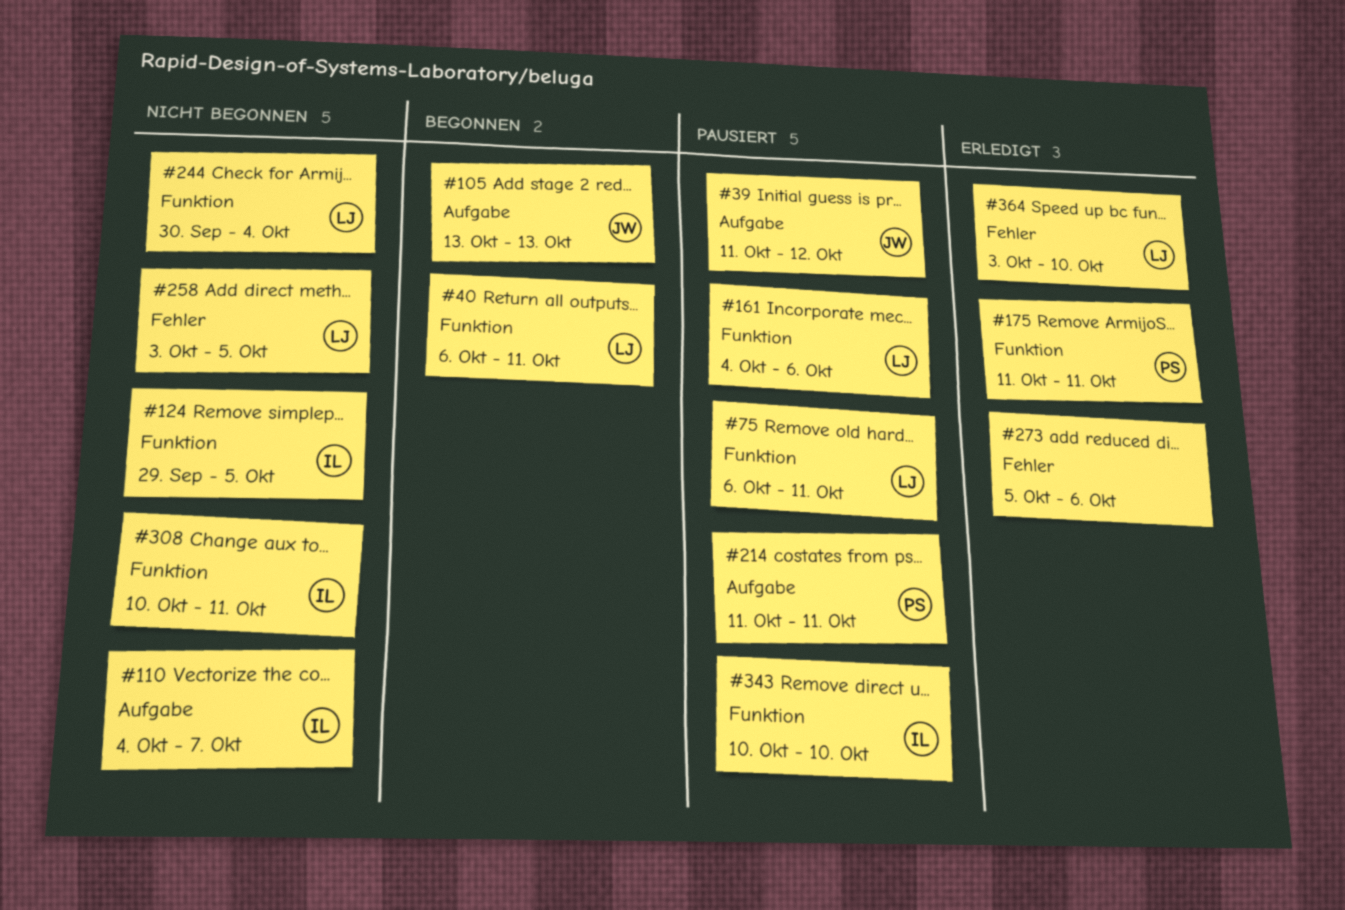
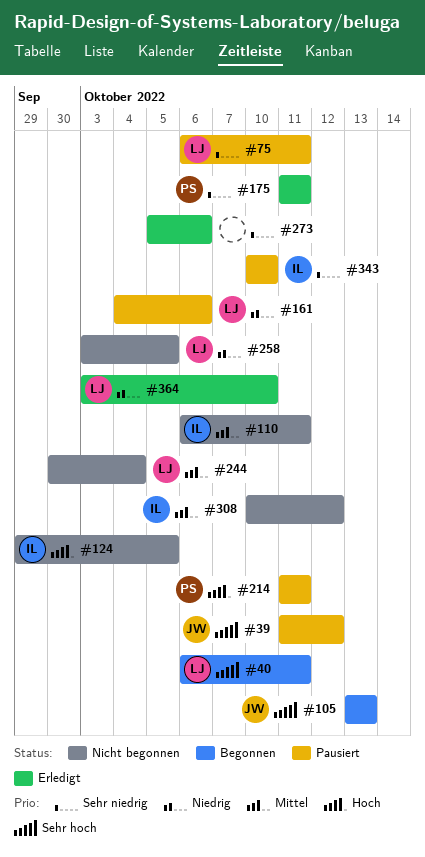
#110, start: Oct 4 -> Oct 6
#110, due: Oct 7 -> Oct 11
#308, due: Oct 11 -> Oct 12

